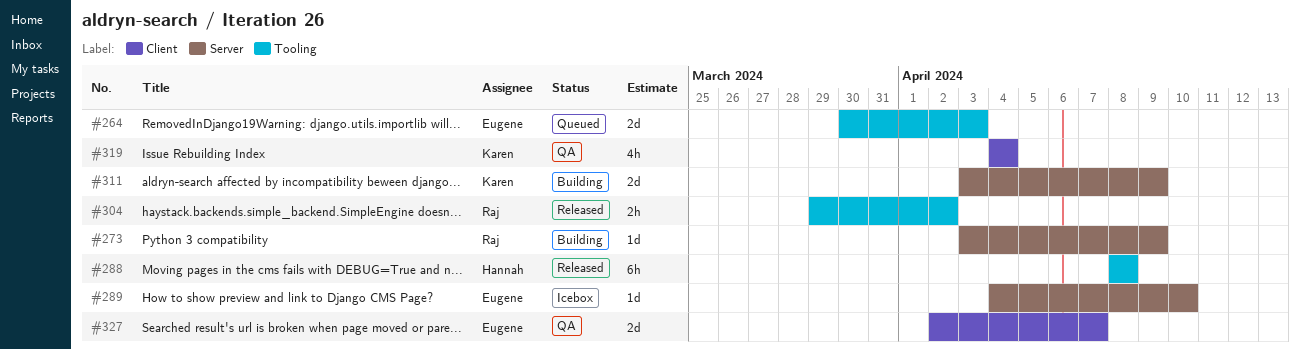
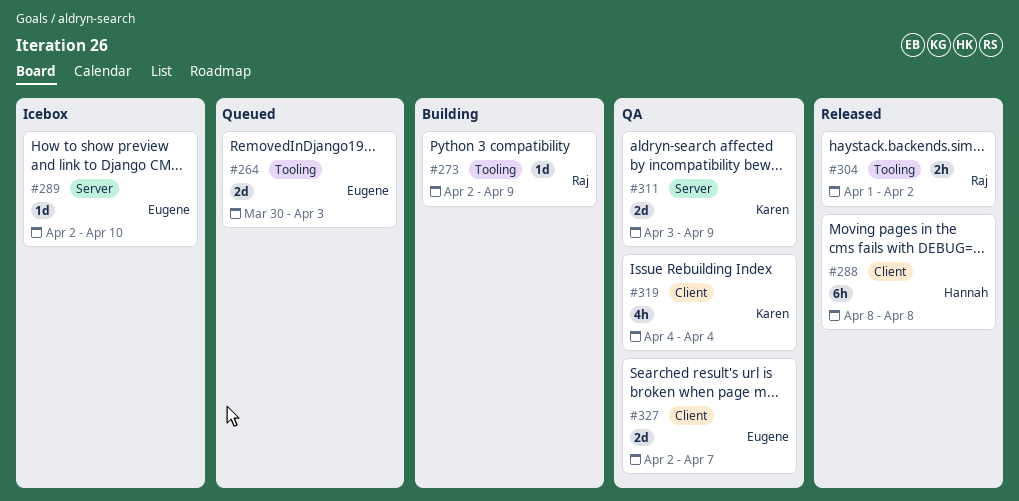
#273, label: Server -> Tooling
#273, start: Apr 3 -> Apr 2
#288, label: Tooling -> Client
#289, start: Apr 4 -> Apr 2
#304, start: Mar 29 -> Apr 1
#311, status: Building -> QA

